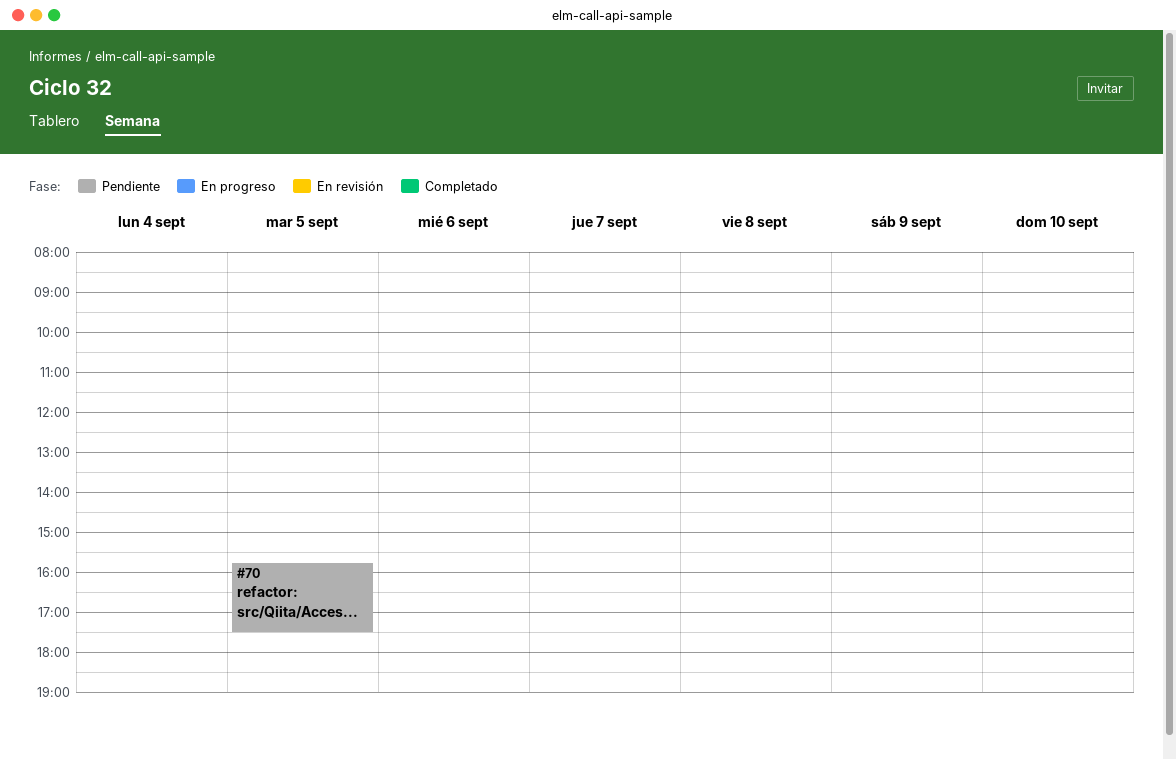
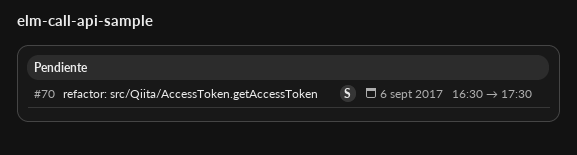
#70, day: Sep 5 -> Sep 6
#70, begins: 15:45 -> 16:30

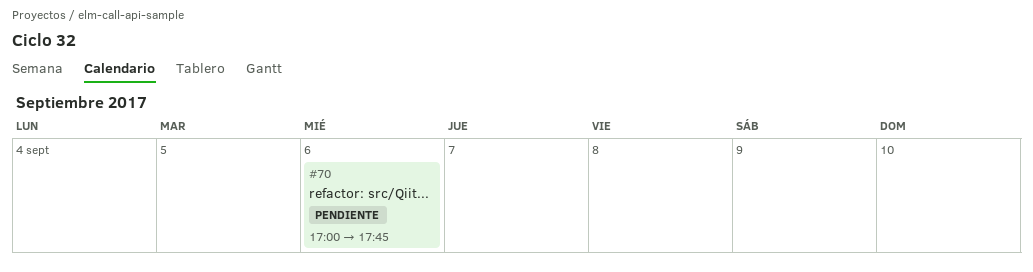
#70, begins: 16:30 -> 17:00
#70, ends: 17:30 -> 17:45

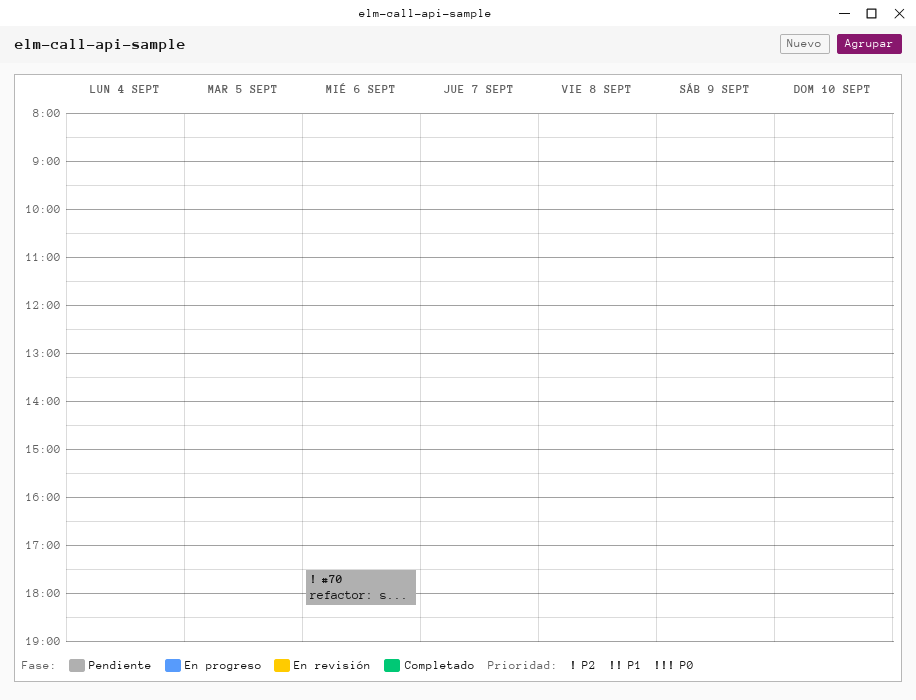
#70, begins: 17:00 -> 17:30
#70, ends: 17:45 -> 18:15

